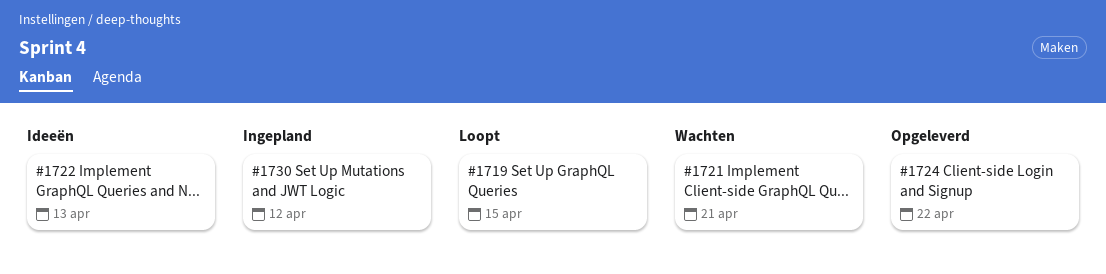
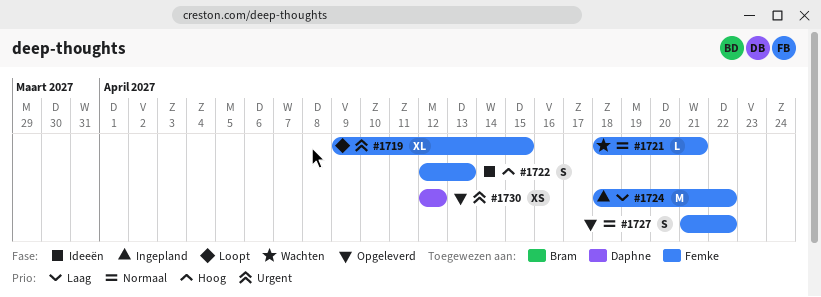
#1724, status: Opgeleverd -> Ingepland
#1727: none -> present
#1730, status: Ingepland -> Opgeleverd

